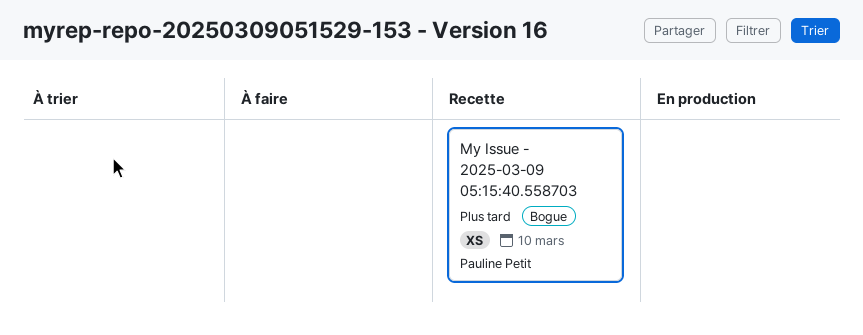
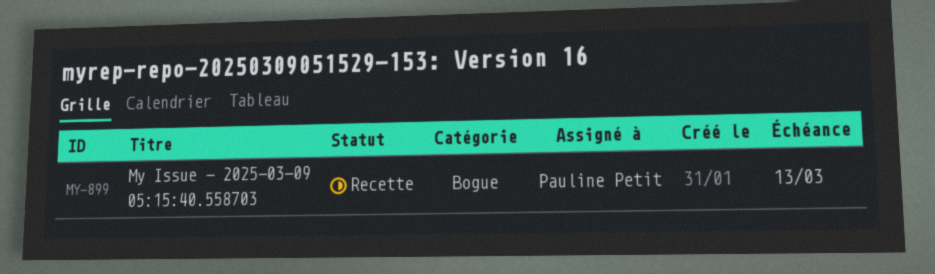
My Issue - 2025-03-09 05:15:40.558703, due: Mar 10 -> Mar 13

